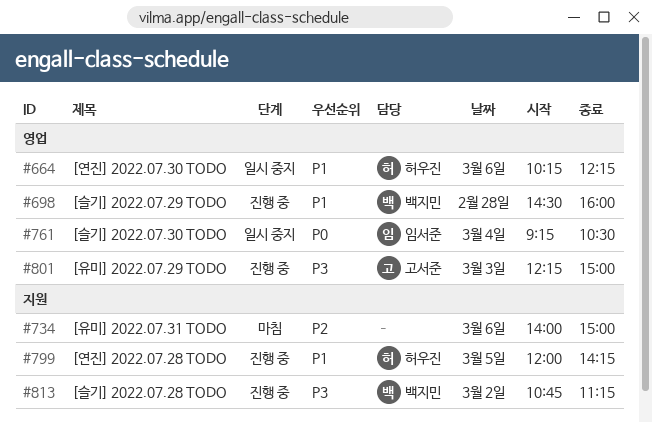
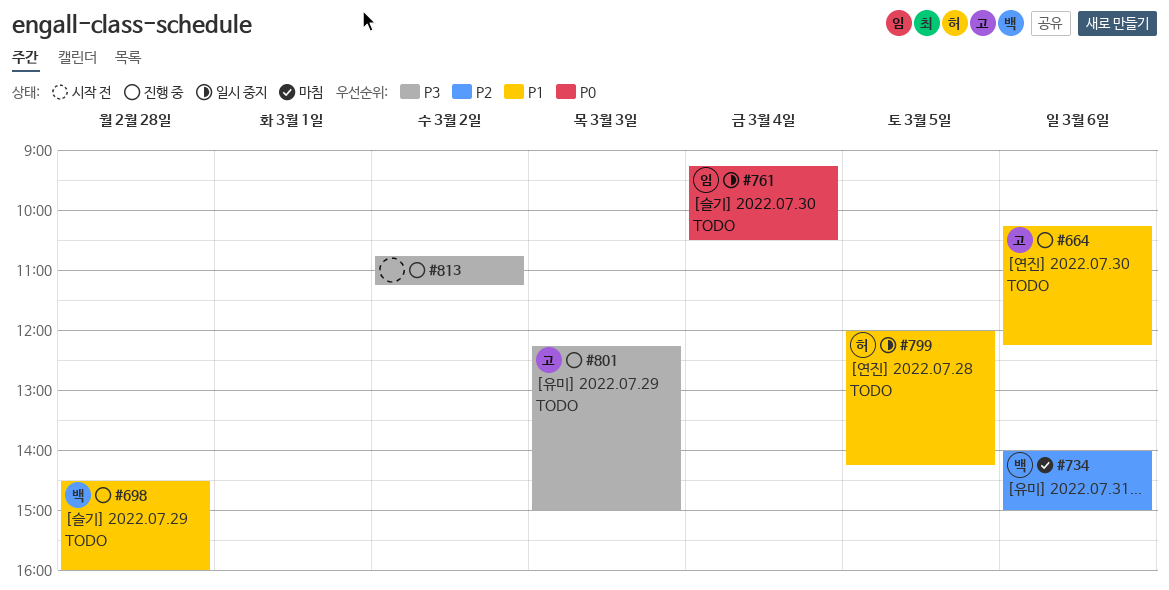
#664, status: 일시 중지 -> 진행 중
#664, owner: 허우진 -> 고서준
#734, owner: none -> 백지민
#799, status: 진행 중 -> 일시 중지
#813, owner: 백지민 -> none

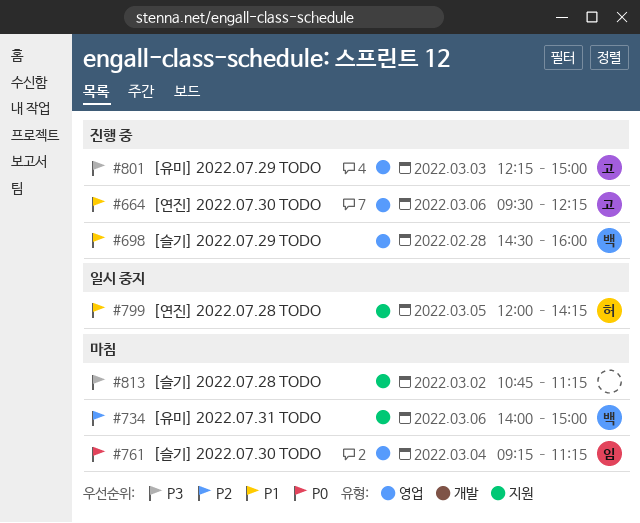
#664, begins: 10:15 -> 09:30
#761, status: 일시 중지 -> 마침
#761, ends: 10:30 -> 11:15
#813, status: 진행 중 -> 마침

